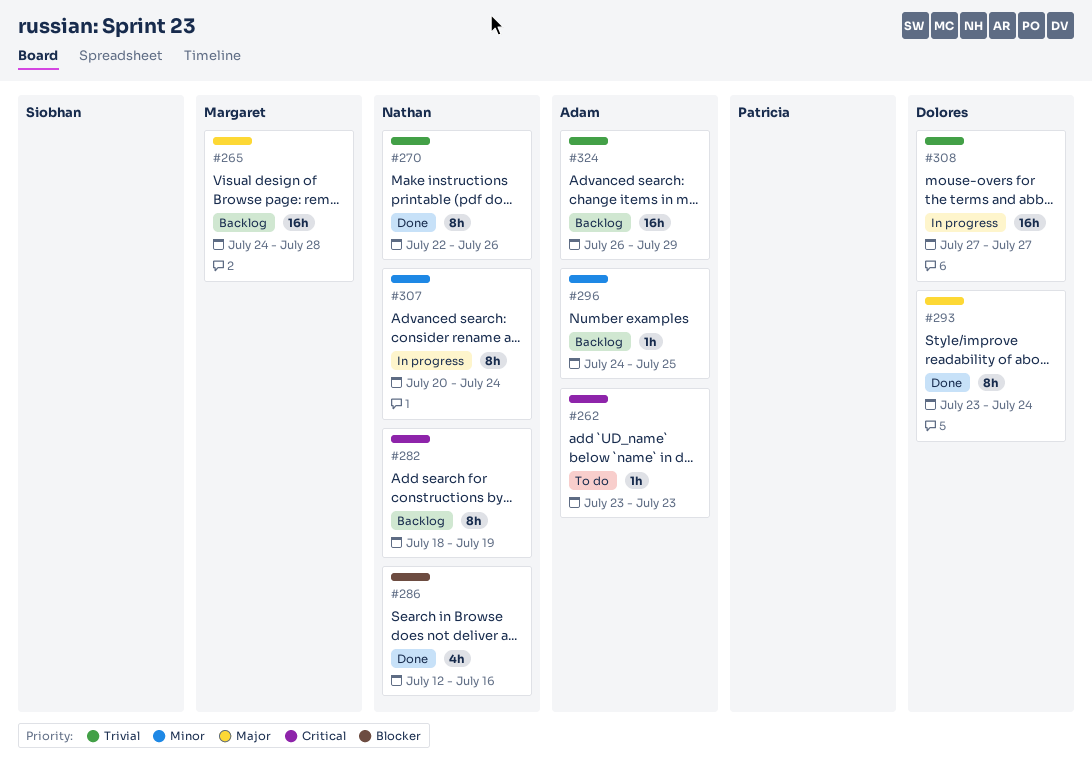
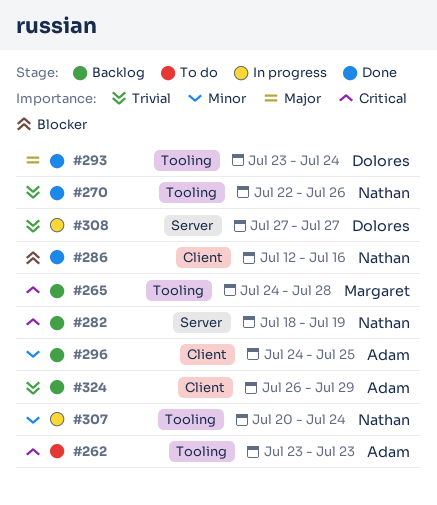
#265, priority: Major -> Critical

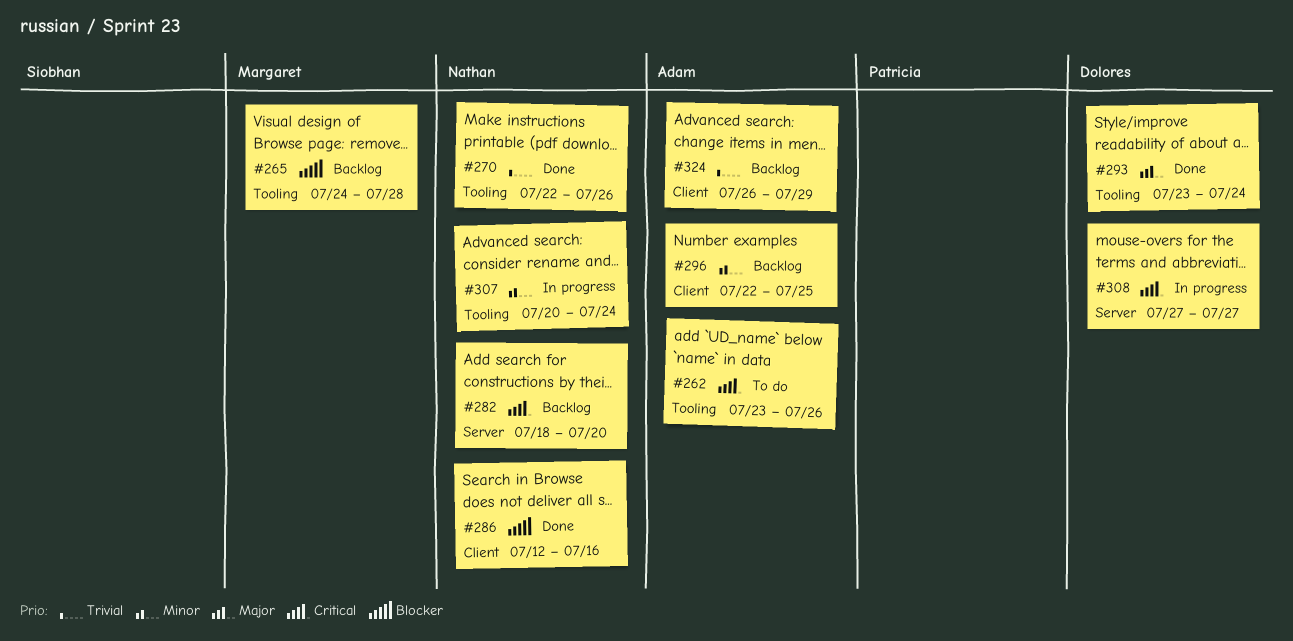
#262, due: Jul 23 -> Jul 26
#265, priority: Critical -> Blocker
#282, due: Jul 19 -> Jul 20
#296, start: Jul 24 -> Jul 22
#308, priority: Trivial -> Critical

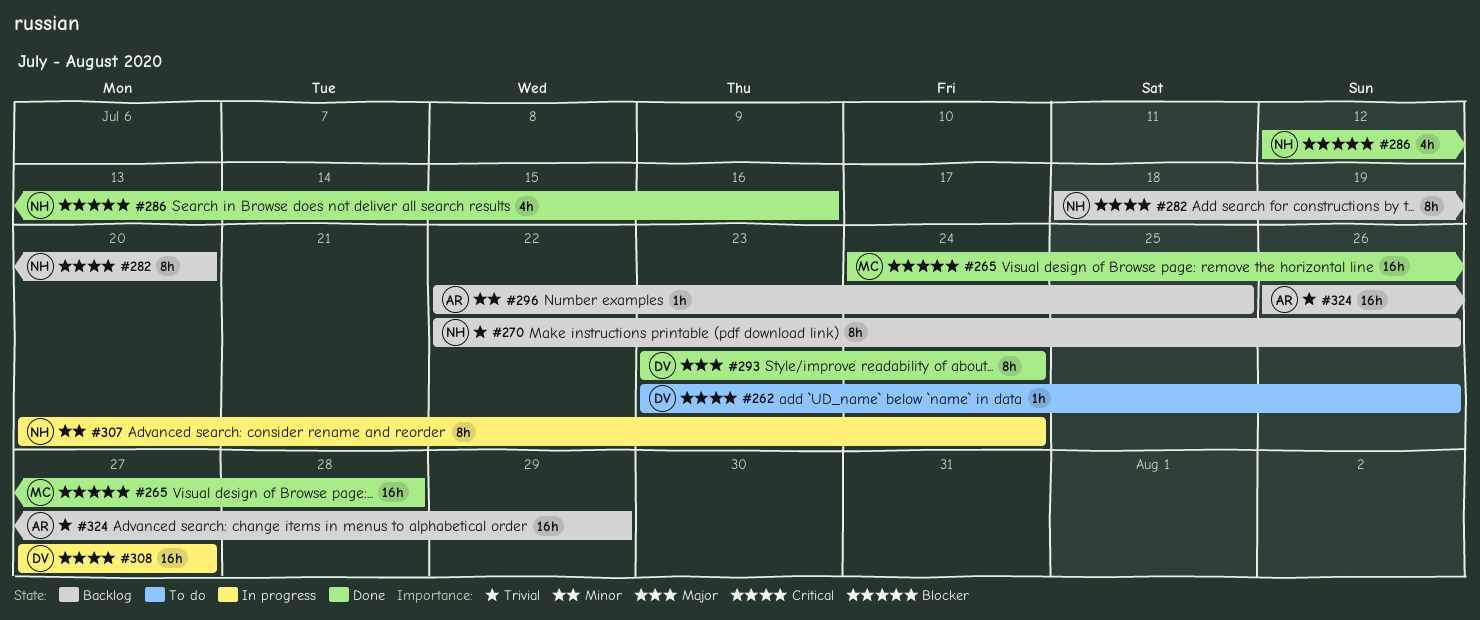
#262, owner: Adam -> Dolores
#265, status: Backlog -> Done
#270, status: Done -> Backlog

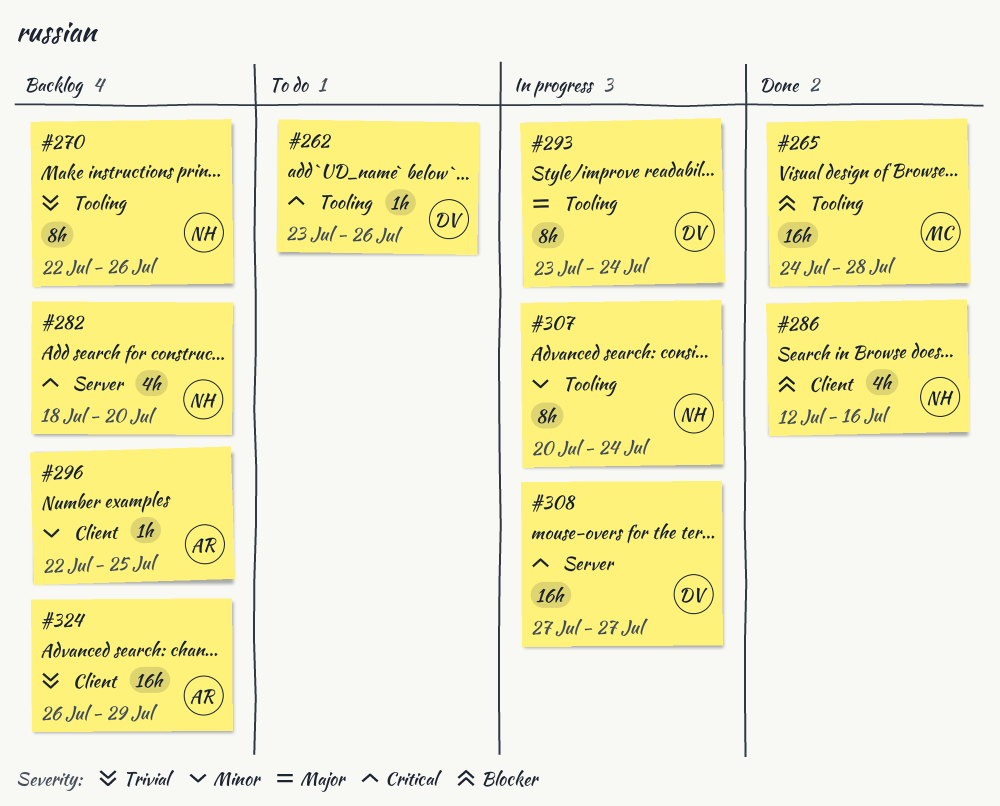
#282, estimate: 8h -> 4h
#293, status: Done -> In progress

